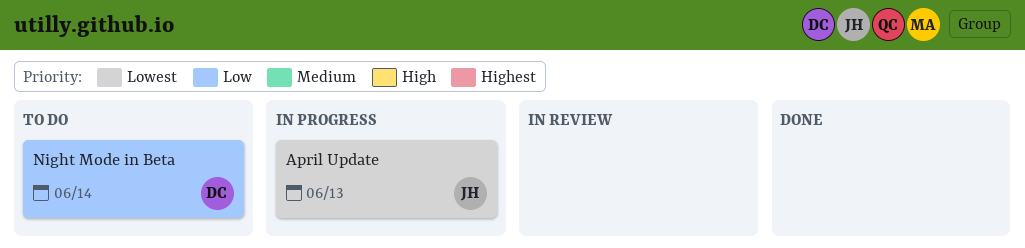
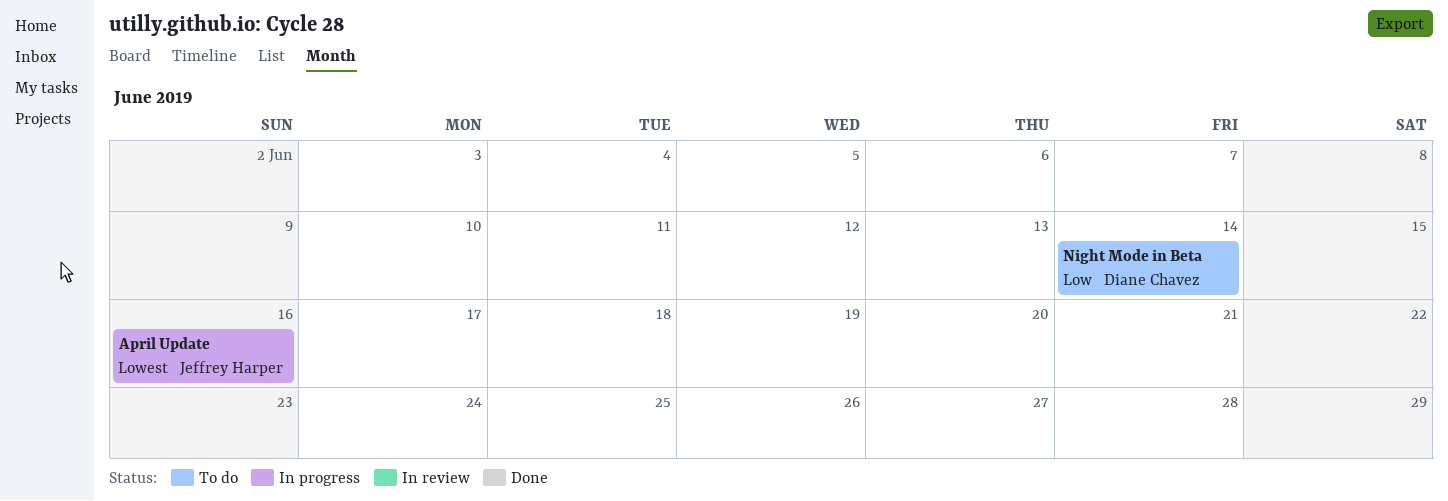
April Update, due: Jun 13 -> Jun 16

